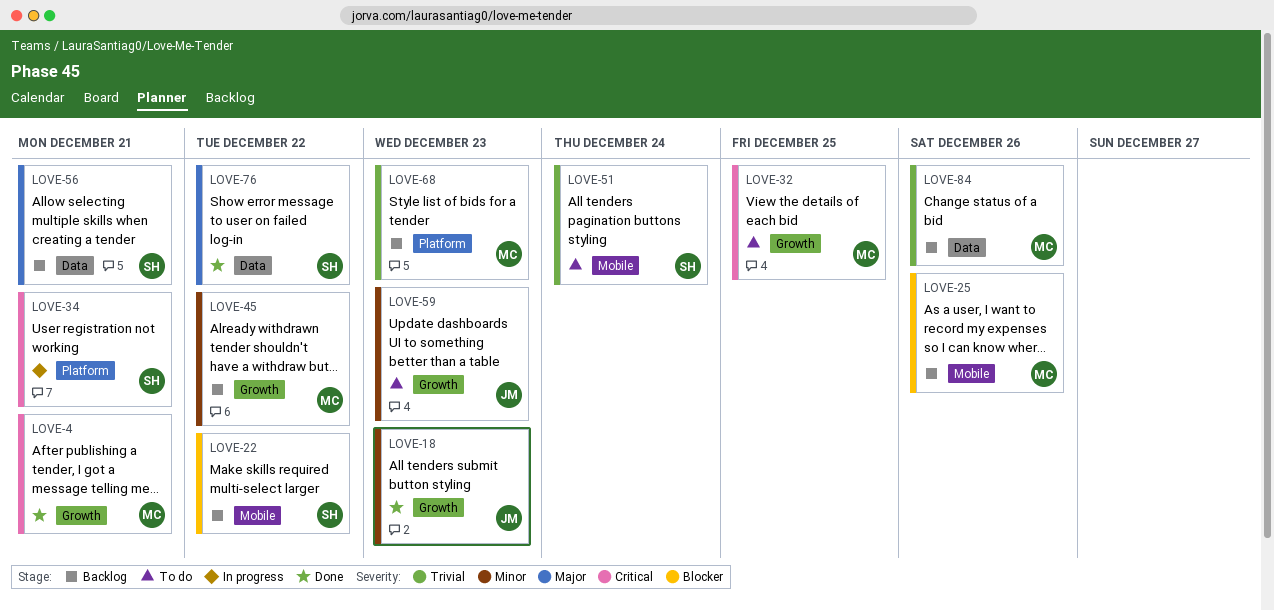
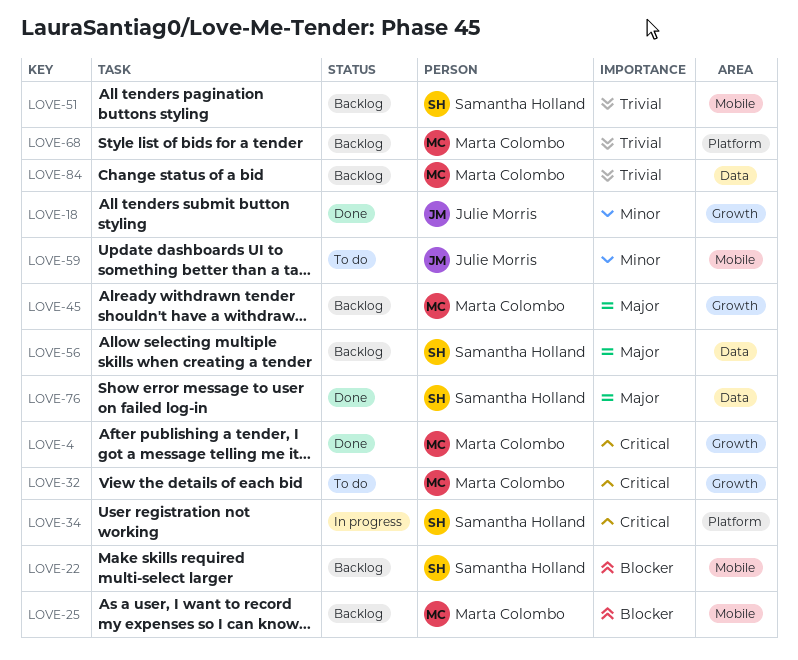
LOVE-45, priority: Minor -> Major
LOVE-51, status: To do -> Backlog
LOVE-59, label: Growth -> Mobile

